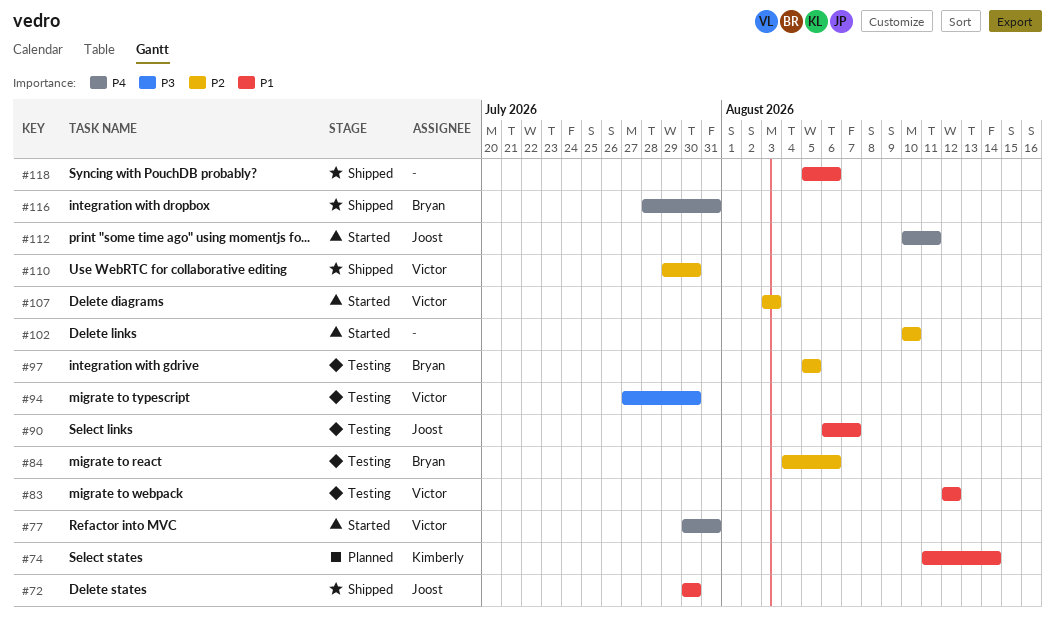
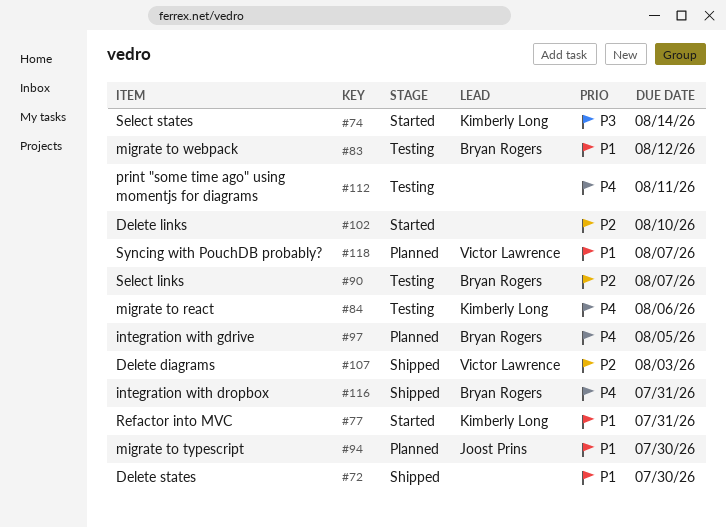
#72, owner: Joost Prins -> none
#74, status: Planned -> Started
#74, priority: P1 -> P3
#77, owner: Victor Lawrence -> Kimberly Long
#77, priority: P4 -> P1
#83, owner: Victor Lawrence -> Bryan Rogers
#84, owner: Bryan Rogers -> Kimberly Long
#84, priority: P2 -> P4
#90, owner: Joost Prins -> Bryan Rogers
#90, priority: P1 -> P2
#94, status: Testing -> Planned
#94, owner: Victor Lawrence -> Joost Prins
#94, priority: P3 -> P1
#97, status: Testing -> Planned
#97, priority: P2 -> P4
#107, status: Started -> Shipped
#110: present -> none
#112, status: Started -> Testing
#112, owner: Joost Prins -> none
#118, status: Shipped -> Planned
#118, owner: none -> Victor Lawrence
#118, due: Aug 6 -> Aug 7

